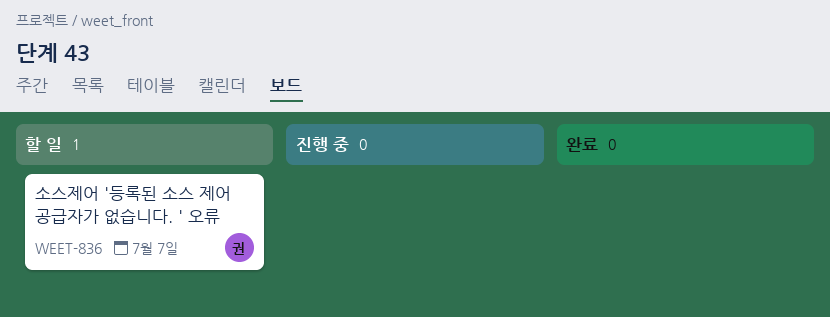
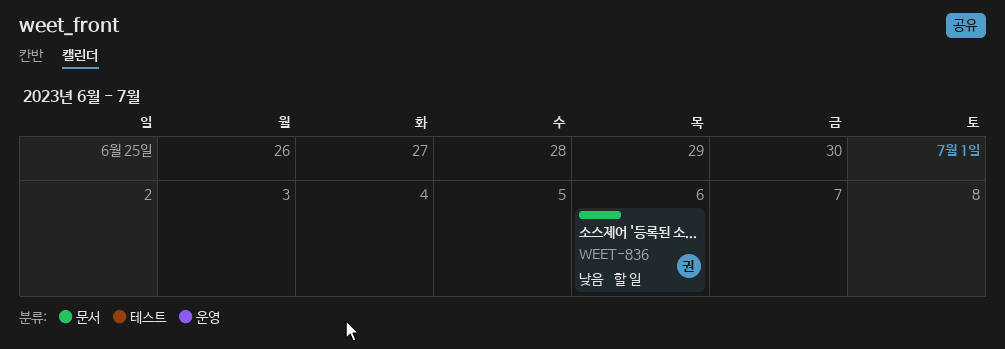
WEET-836, due: Jul 7 -> Jul 6

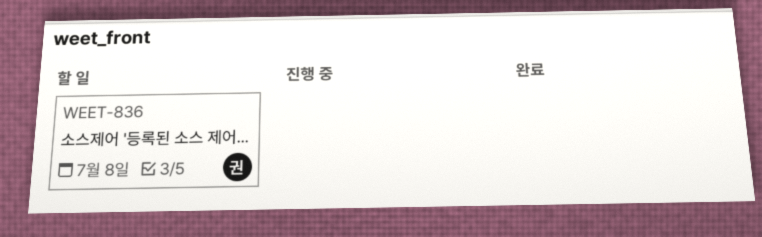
WEET-836, due: Jul 6 -> Jul 8

